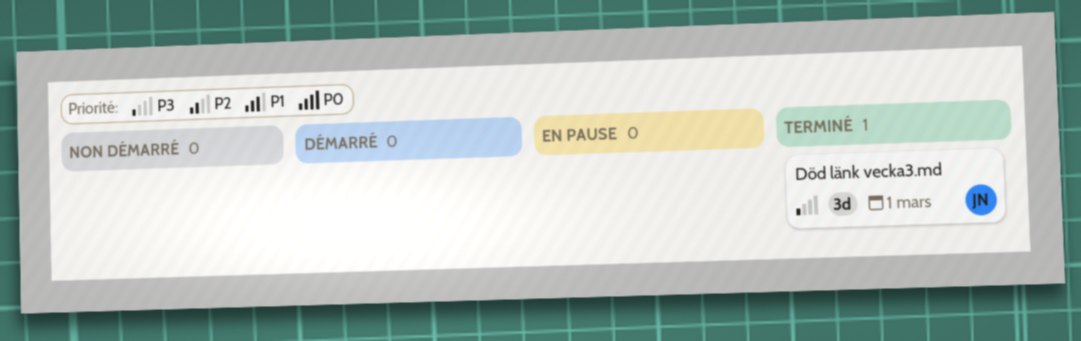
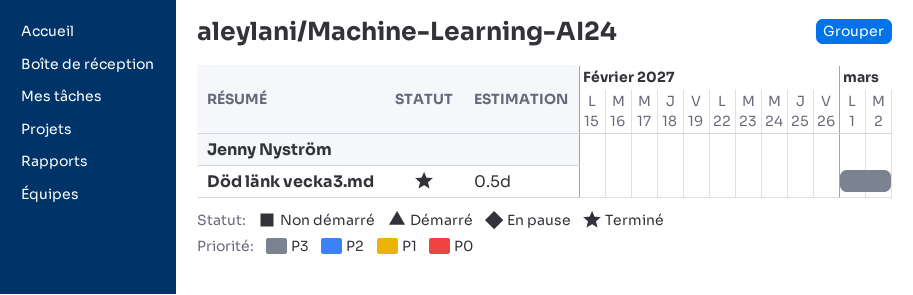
Död länk vecka3.md, estimate: 3d -> 0.5d
Död länk vecka3.md, due: Mar 1 -> Mar 2

